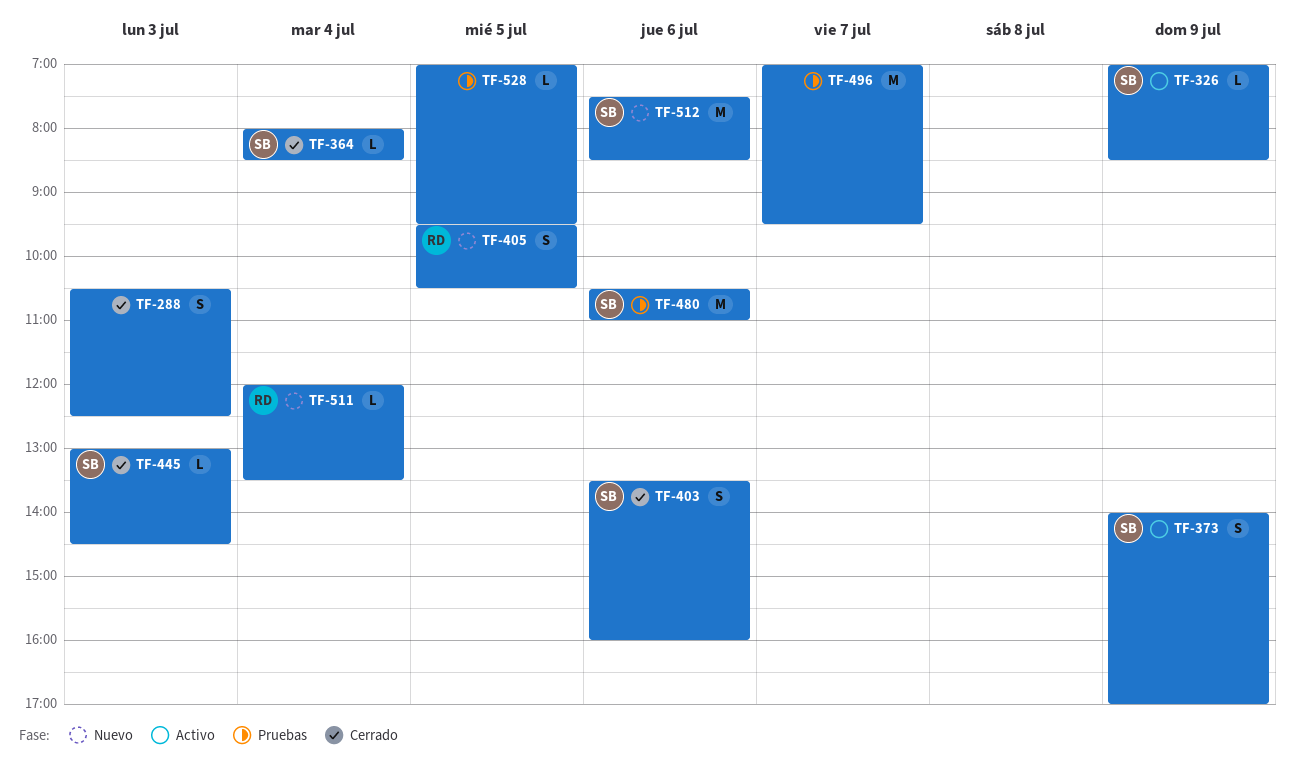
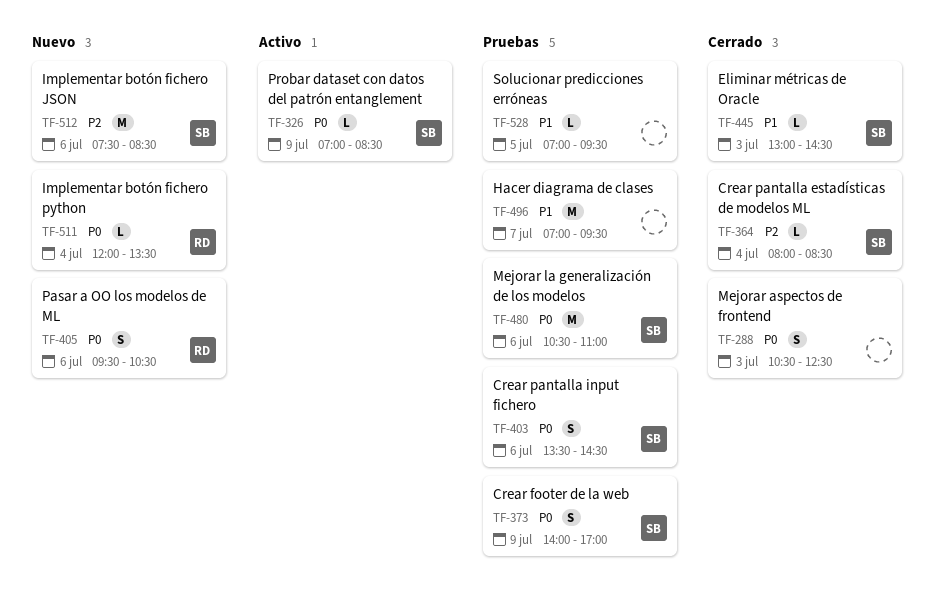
TF-373, status: Activo -> Pruebas
TF-403, status: Cerrado -> Pruebas
TF-403, ends: 16:00 -> 14:30
TF-405, day: Jul 5 -> Jul 6

